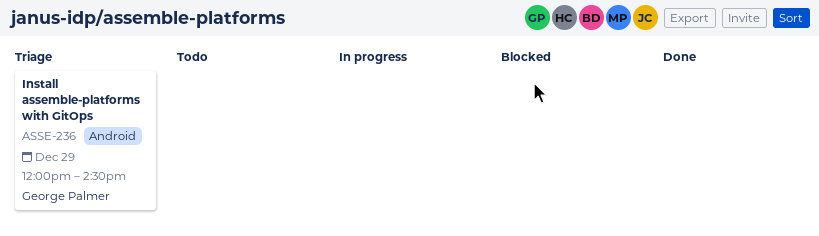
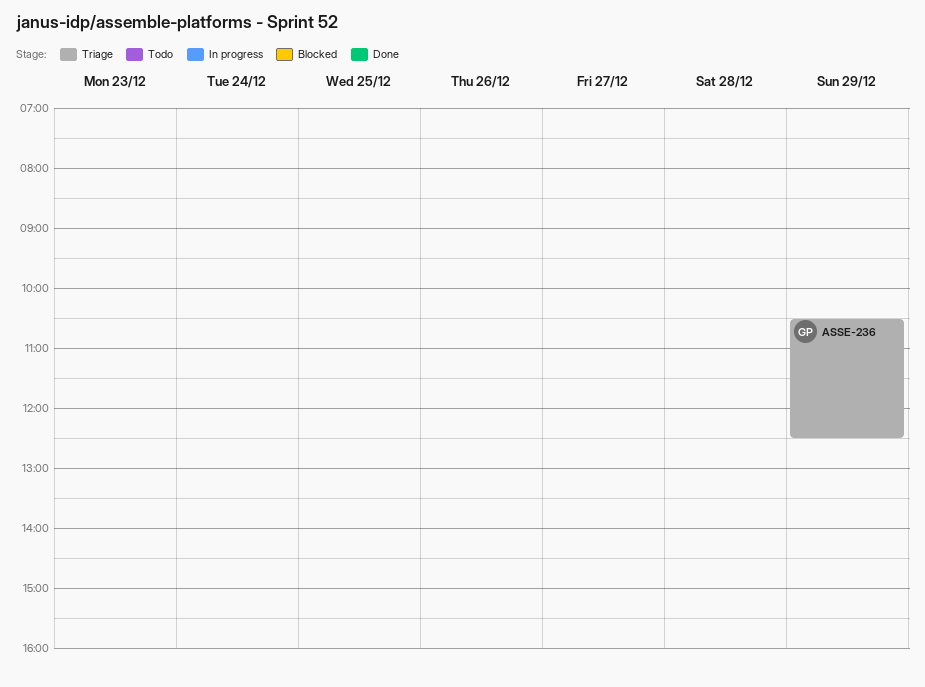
ASSE-236, begins: 12:00 -> 10:30
ASSE-236, ends: 14:30 -> 12:30

